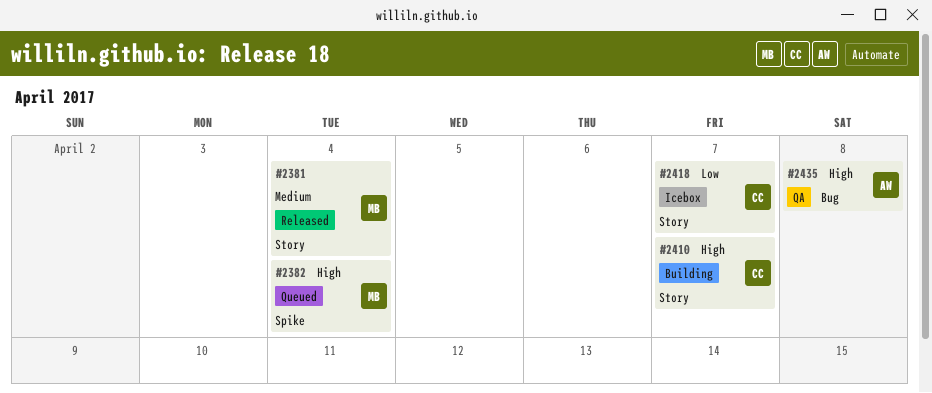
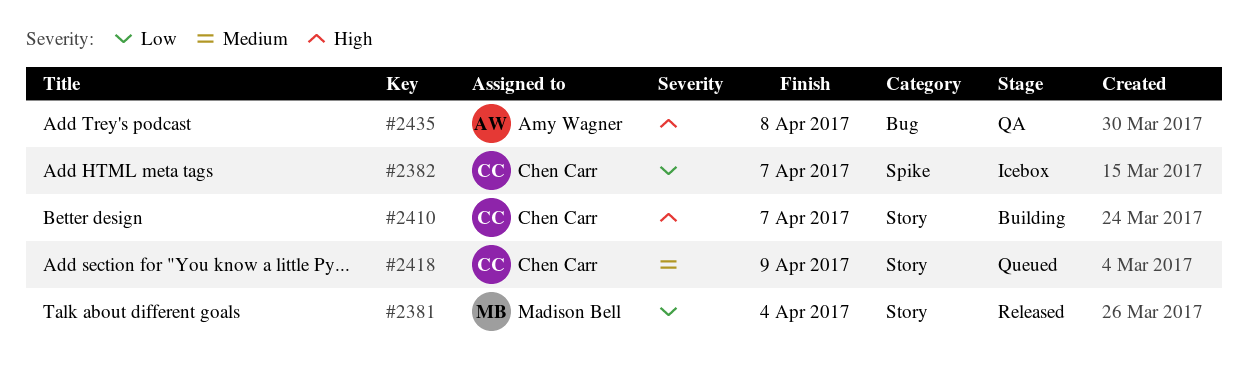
#2381, priority: Medium -> Low
#2382, status: Queued -> Icebox
#2382, owner: Madison Bell -> Chen Carr
#2382, priority: High -> Low
#2382, due: Apr 4 -> Apr 7
#2418, status: Icebox -> Queued
#2418, priority: Low -> Medium
#2418, due: Apr 7 -> Apr 9

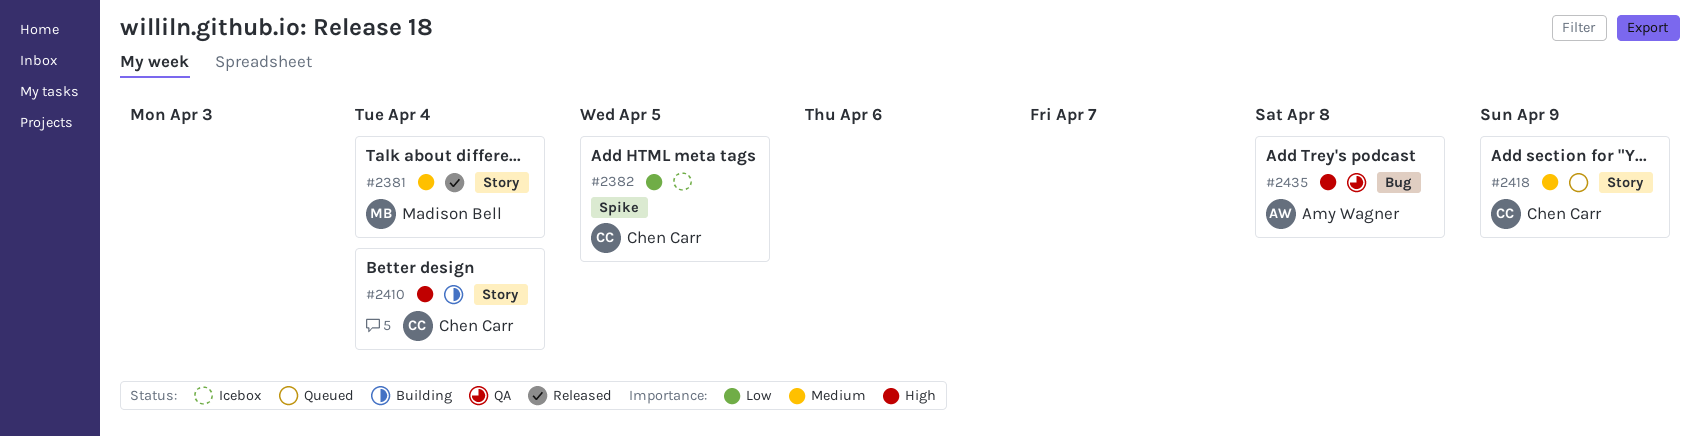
#2381, priority: Low -> Medium
#2382, due: Apr 7 -> Apr 5
#2410, due: Apr 7 -> Apr 4

